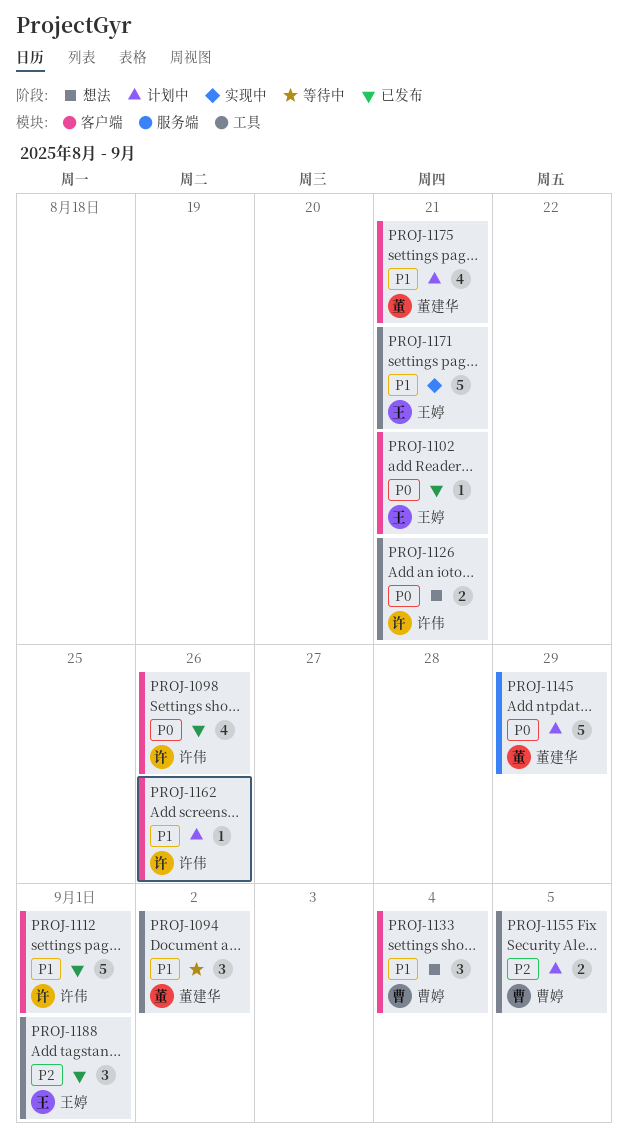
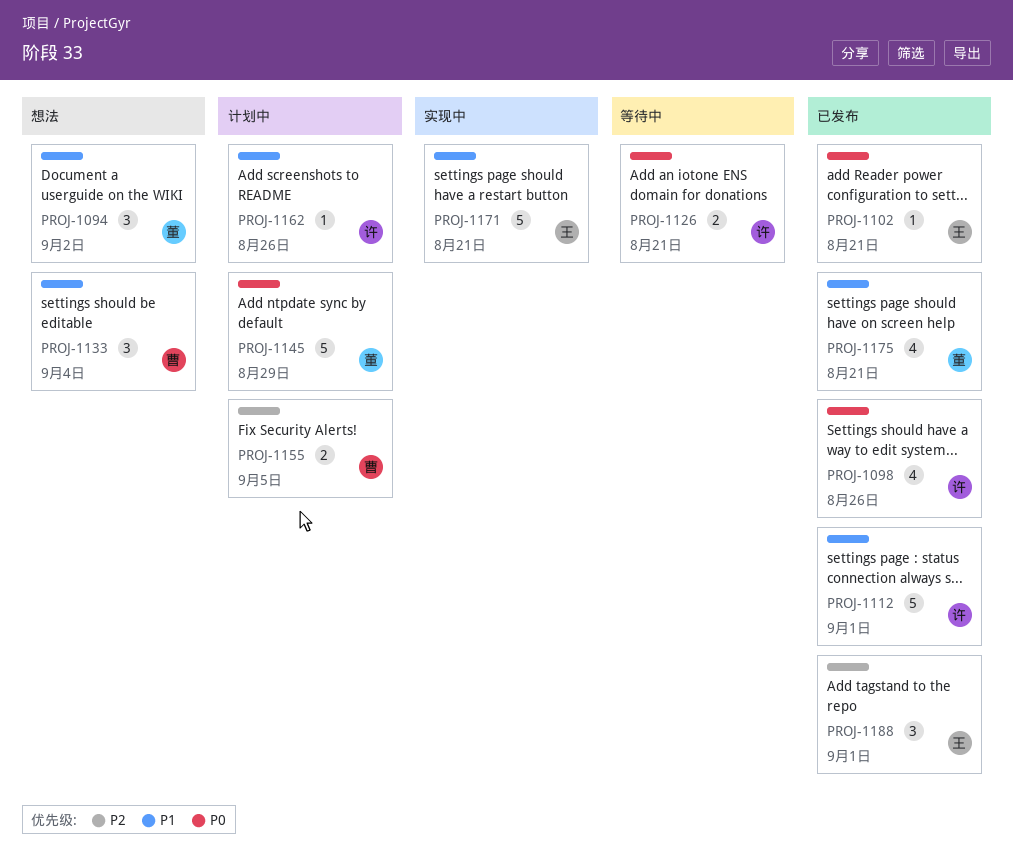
PROJ-1094, status: 等待中 -> 想法
PROJ-1126, status: 想法 -> 等待中
PROJ-1175, status: 计划中 -> 已发布

